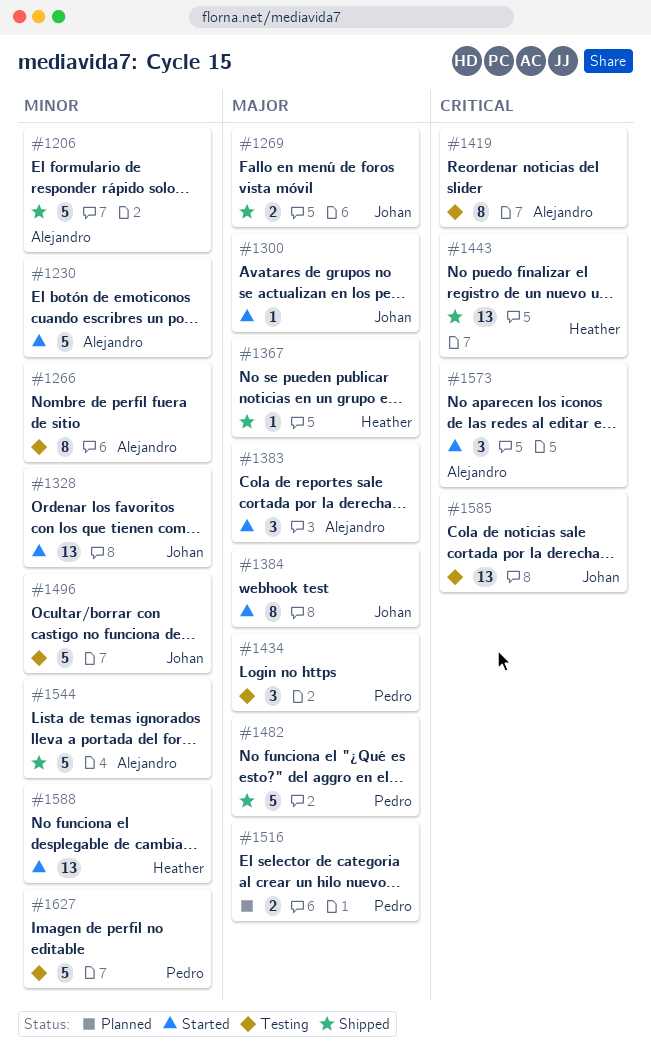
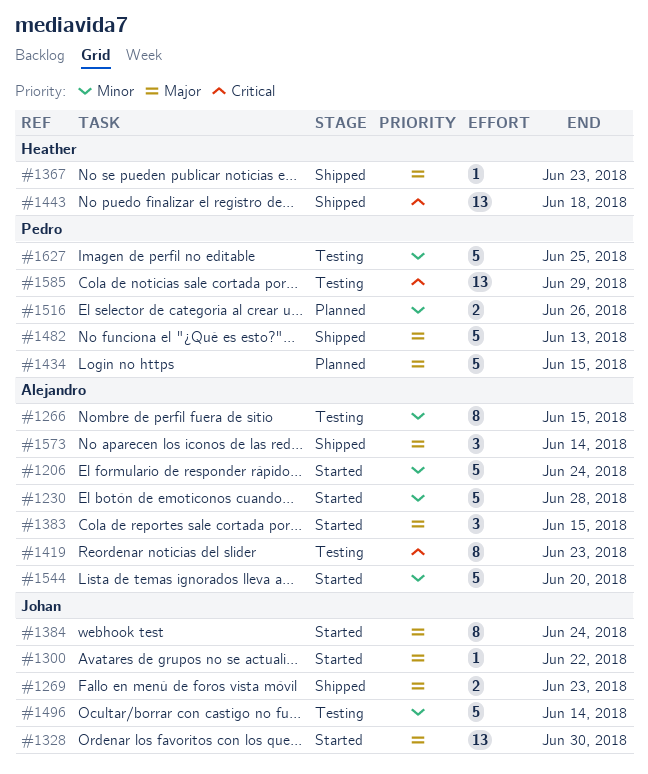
#1206, status: Shipped -> Started
#1328, priority: Minor -> Major
#1434, status: Testing -> Planned
#1434, estimate: 3 -> 5
#1516, priority: Major -> Minor
#1544, status: Shipped -> Started
#1573, status: Started -> Shipped
#1573, priority: Critical -> Major
#1585, owner: Johan -> Pedro
#1588: present -> none

